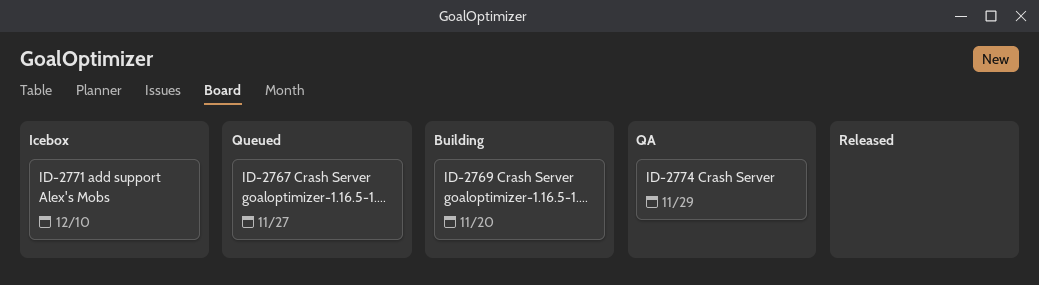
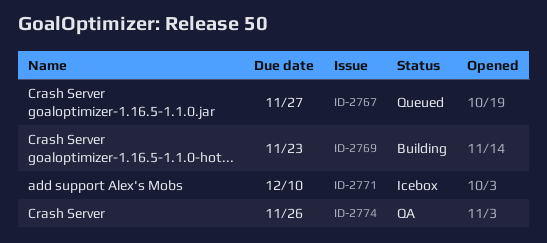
ID-2769, due: Nov 20 -> Nov 23
ID-2774, due: Nov 29 -> Nov 26

